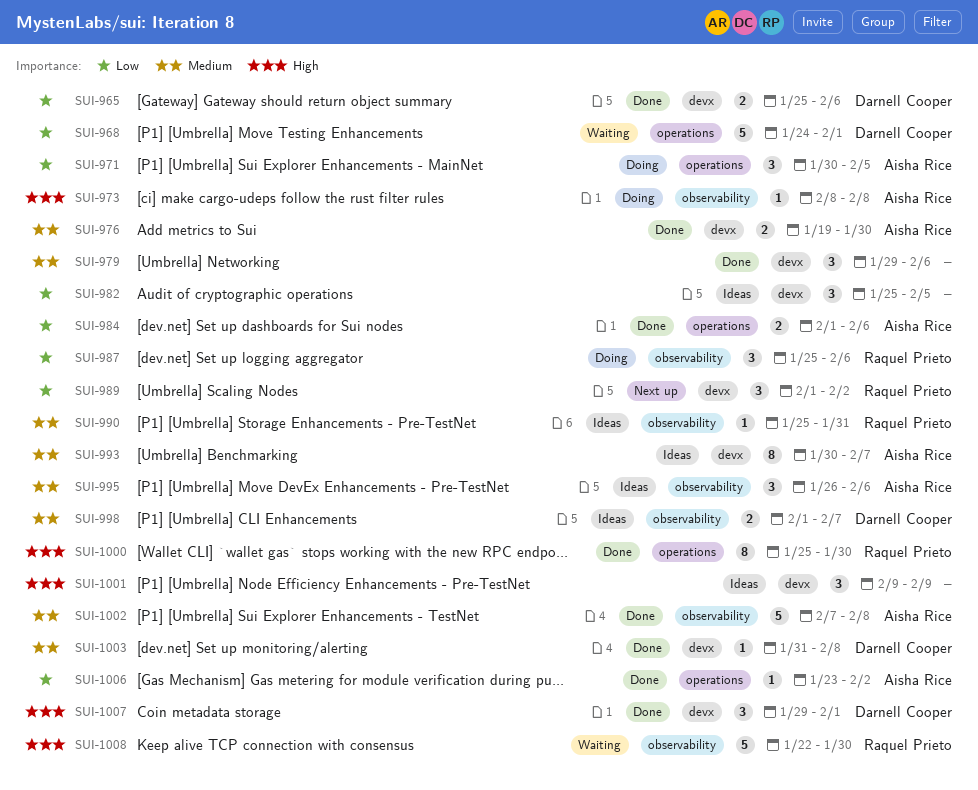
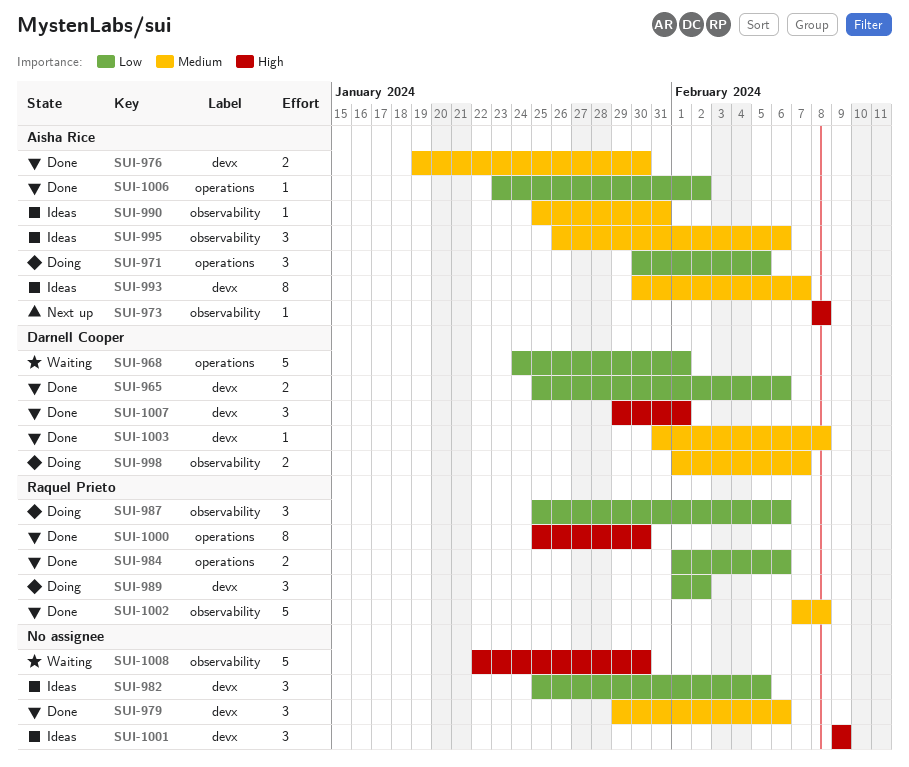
SUI-973, status: Doing -> Next up
SUI-984, owner: Aisha Rice -> Raquel Prieto
SUI-989, status: Next up -> Doing
SUI-990, owner: Raquel Prieto -> Aisha Rice
SUI-998, status: Ideas -> Doing
SUI-1002, owner: Aisha Rice -> Raquel Prieto
SUI-1008, owner: Raquel Prieto -> none

